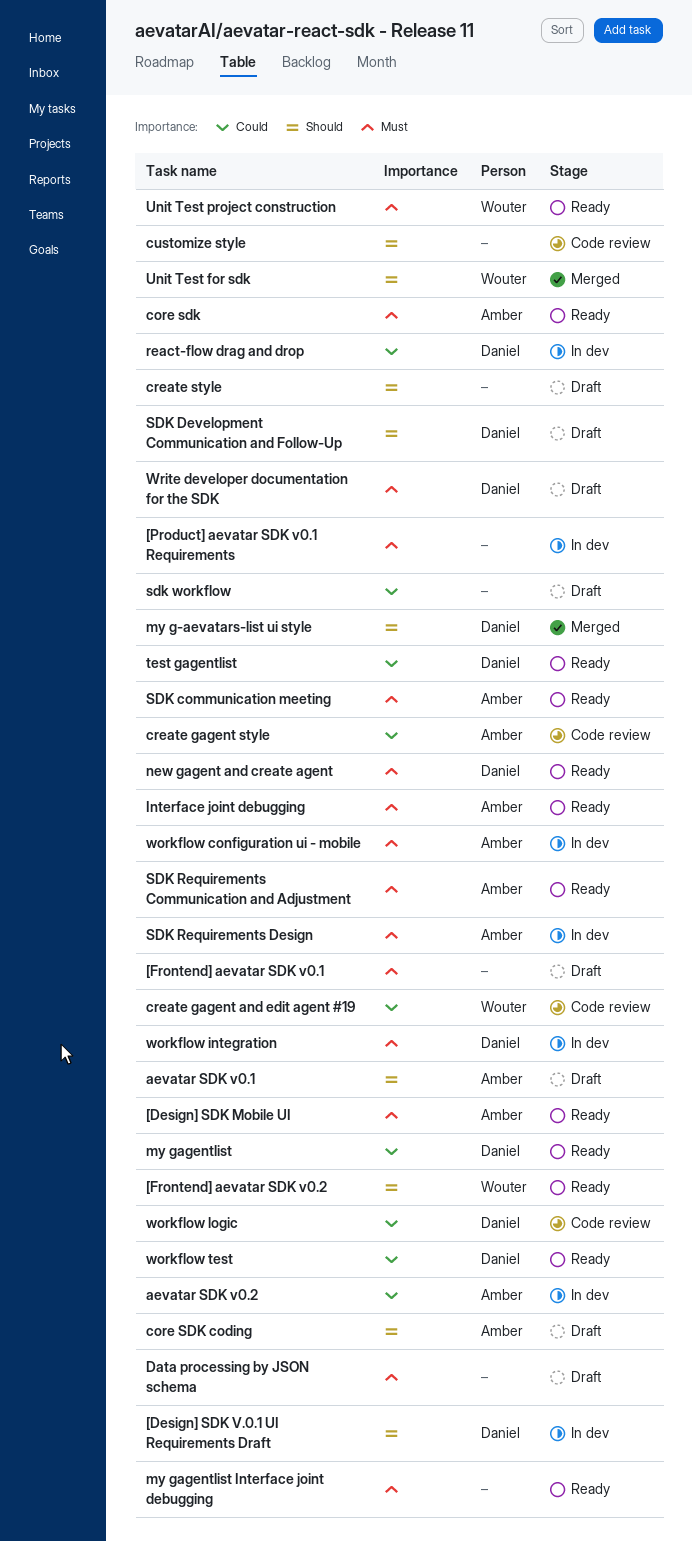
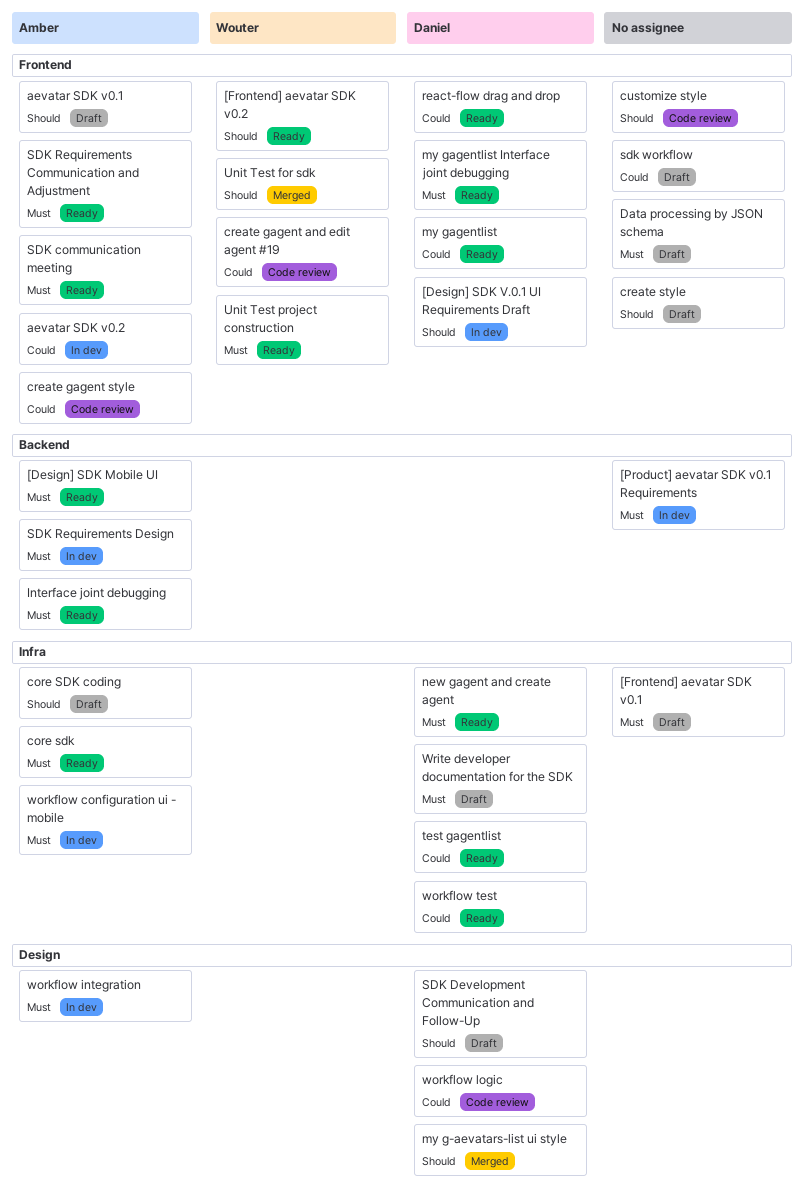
my gagentlist Interface joint debugging, owner: none -> Daniel
react-flow drag and drop, status: In dev -> Ready
workflow integration, owner: Daniel -> Amber

